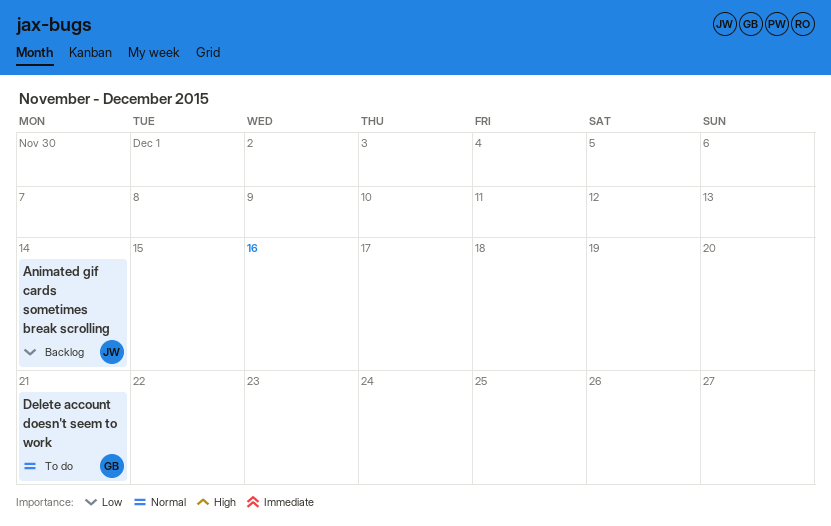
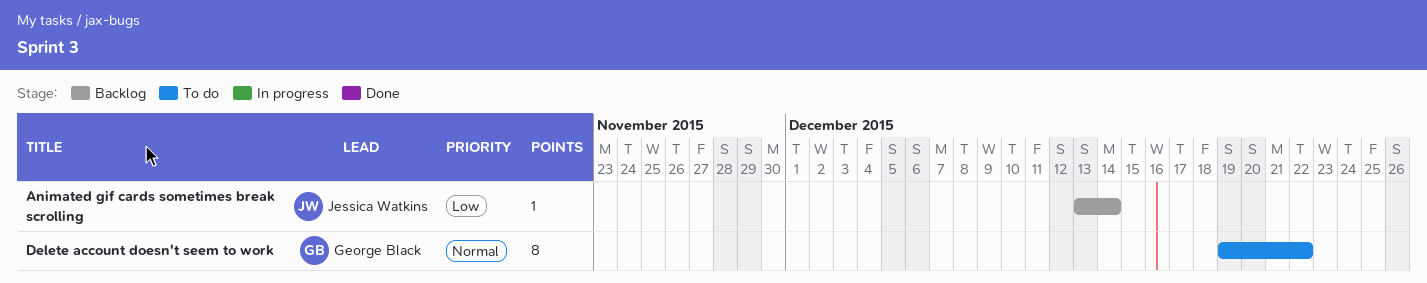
Delete account doesn't seem to work, due: Dec 21 -> Dec 22

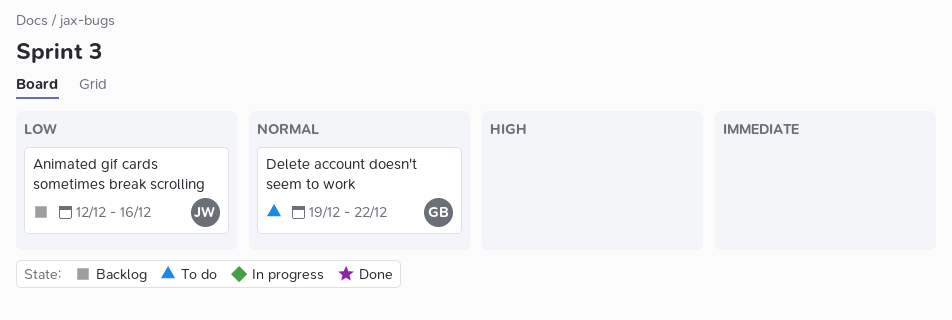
Animated gif cards sometimes break scrolling, start: Dec 13 -> Dec 12
Animated gif cards sometimes break scrolling, due: Dec 14 -> Dec 16

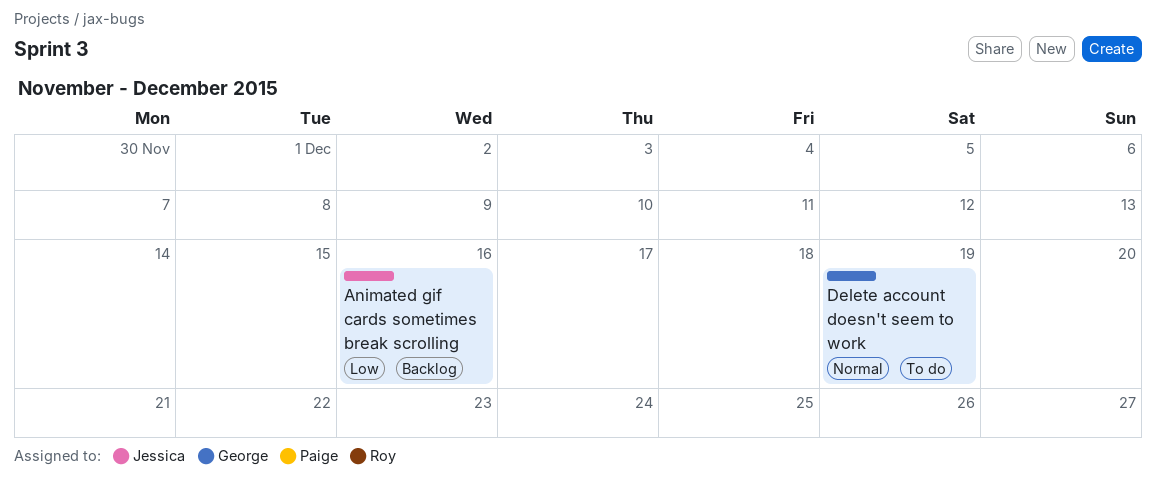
Delete account doesn't seem to work, due: Dec 22 -> Dec 19

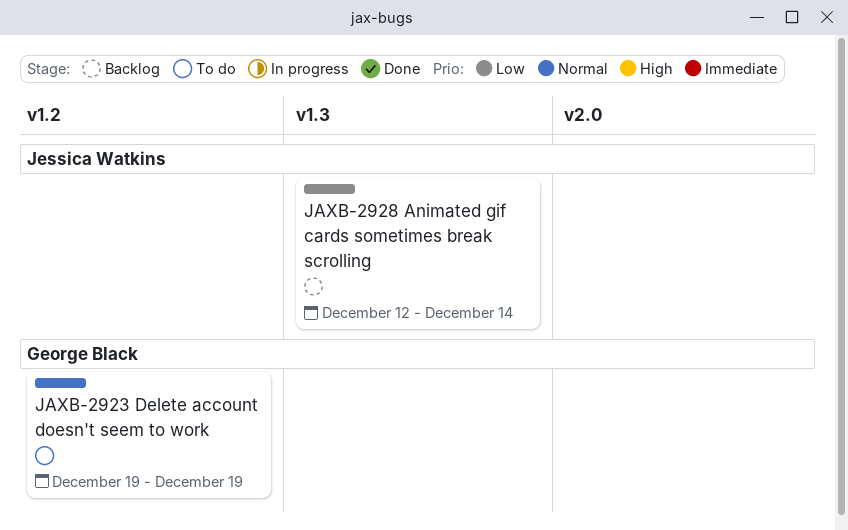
Animated gif cards sometimes break scrolling, due: Dec 16 -> Dec 14

